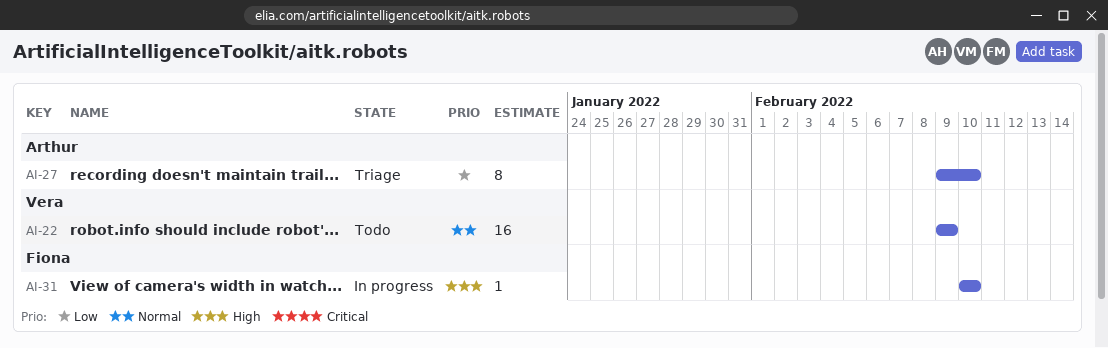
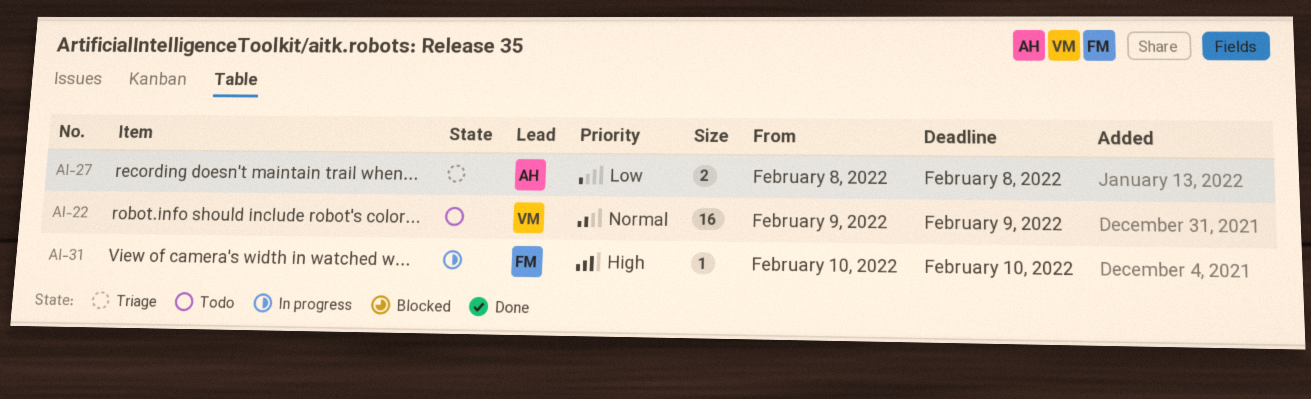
AI-27, estimate: 8 -> 2
AI-27, start: Feb 9 -> Feb 8
AI-27, due: Feb 10 -> Feb 8

